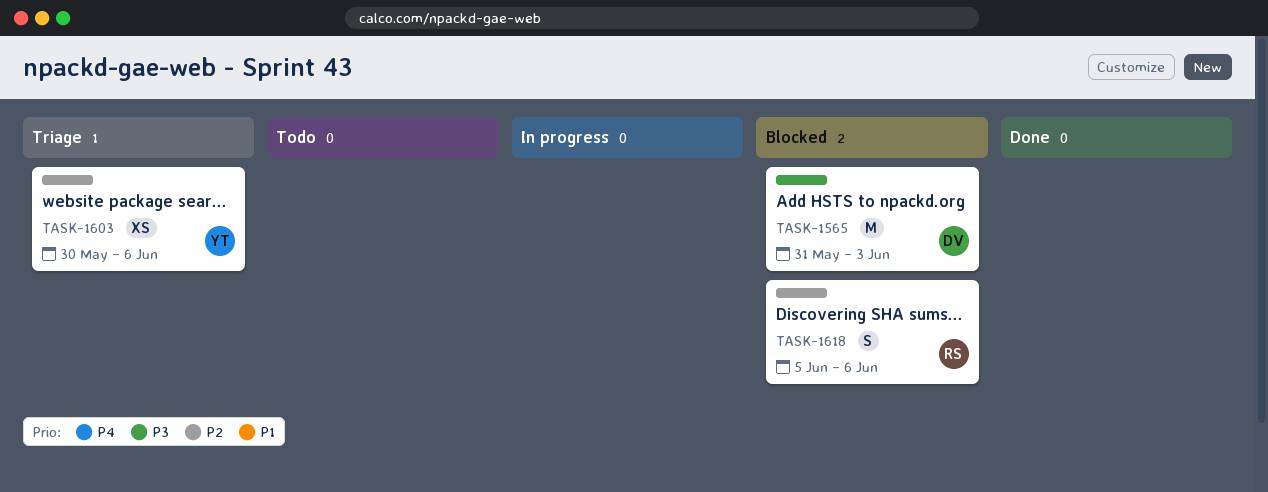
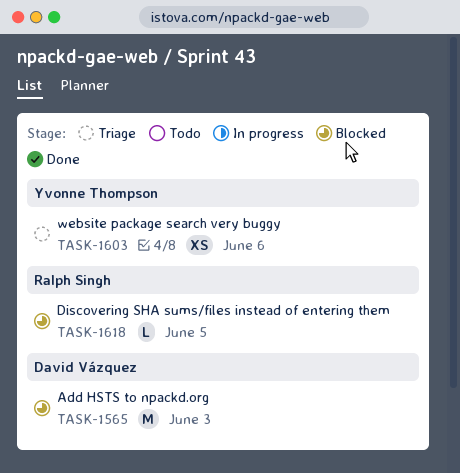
TASK-1618, estimate: S -> L
TASK-1618, due: Jun 6 -> Jun 5

